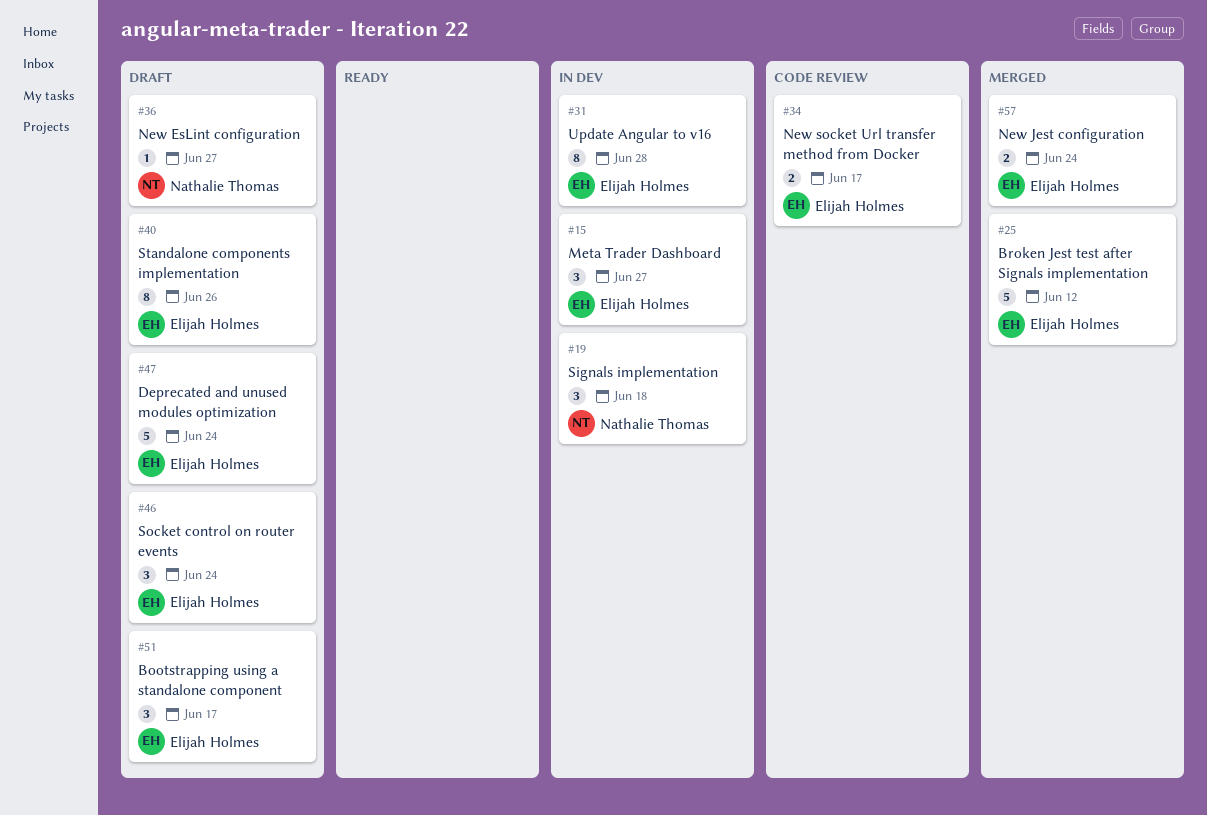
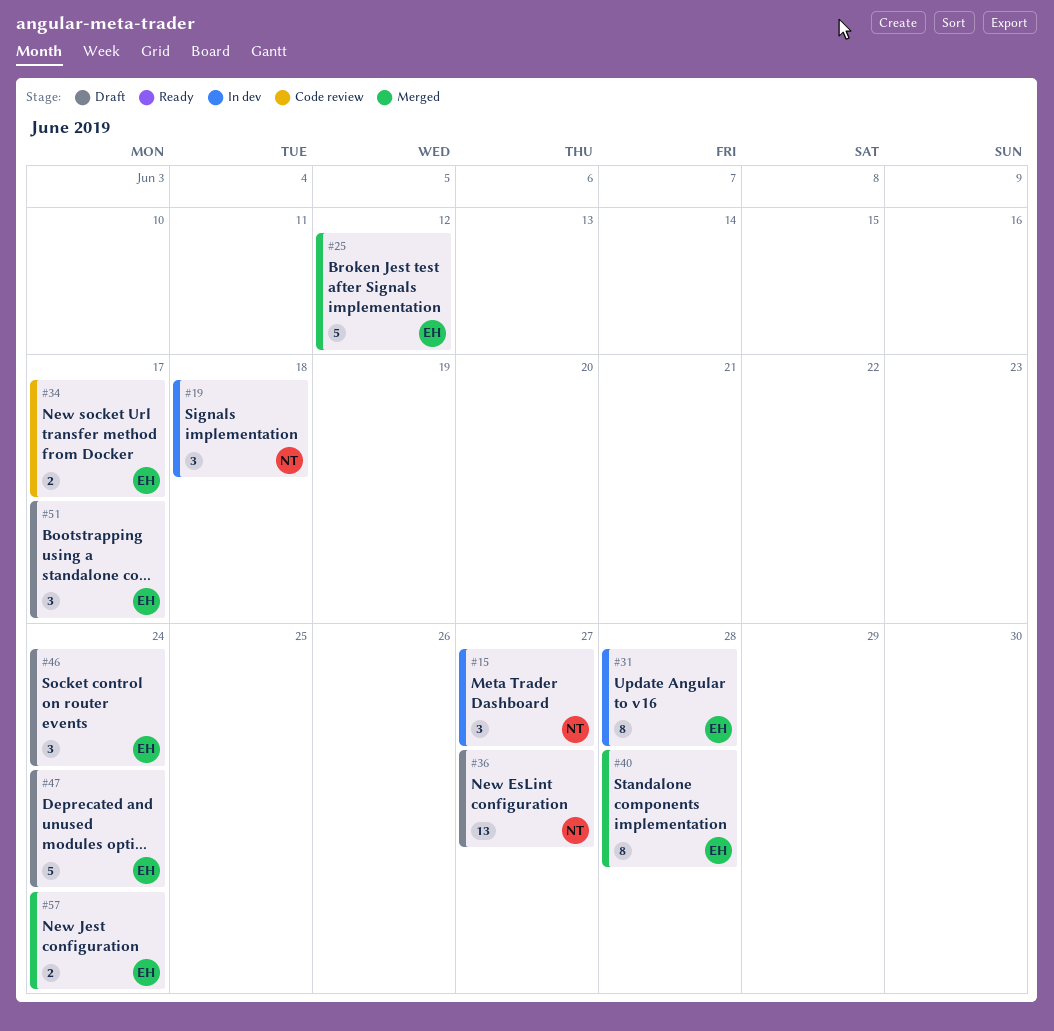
#15, owner: Elijah Holmes -> Nathalie Thomas
#36, estimate: 1 -> 13
#40, status: Draft -> Merged
#40, due: Jun 26 -> Jun 28

